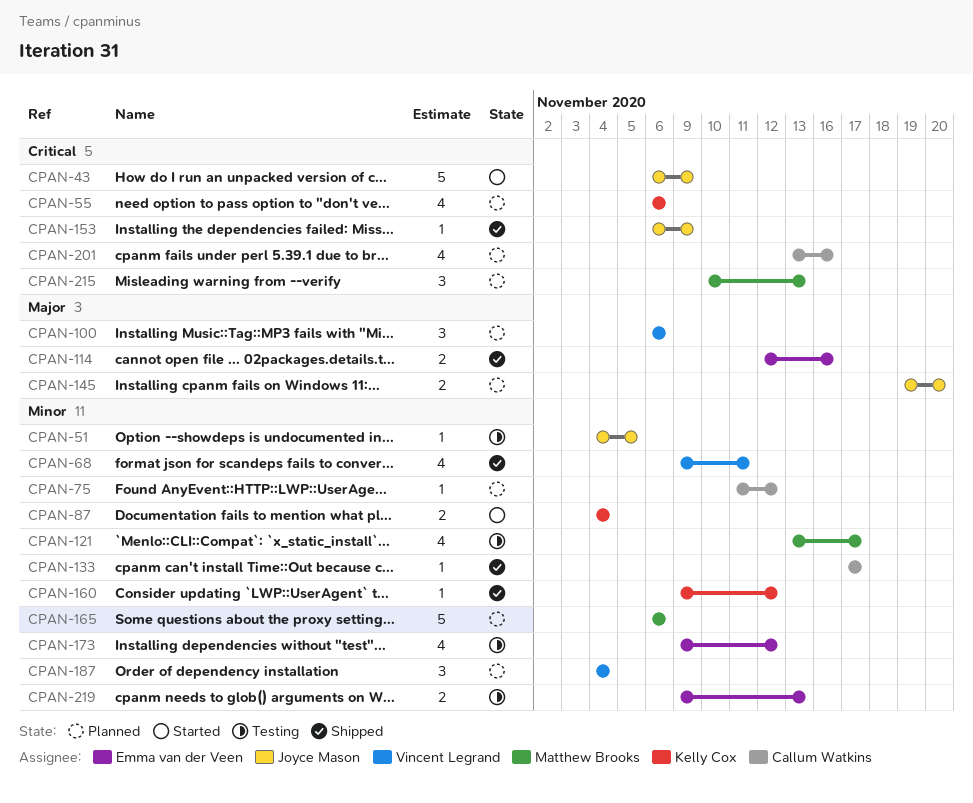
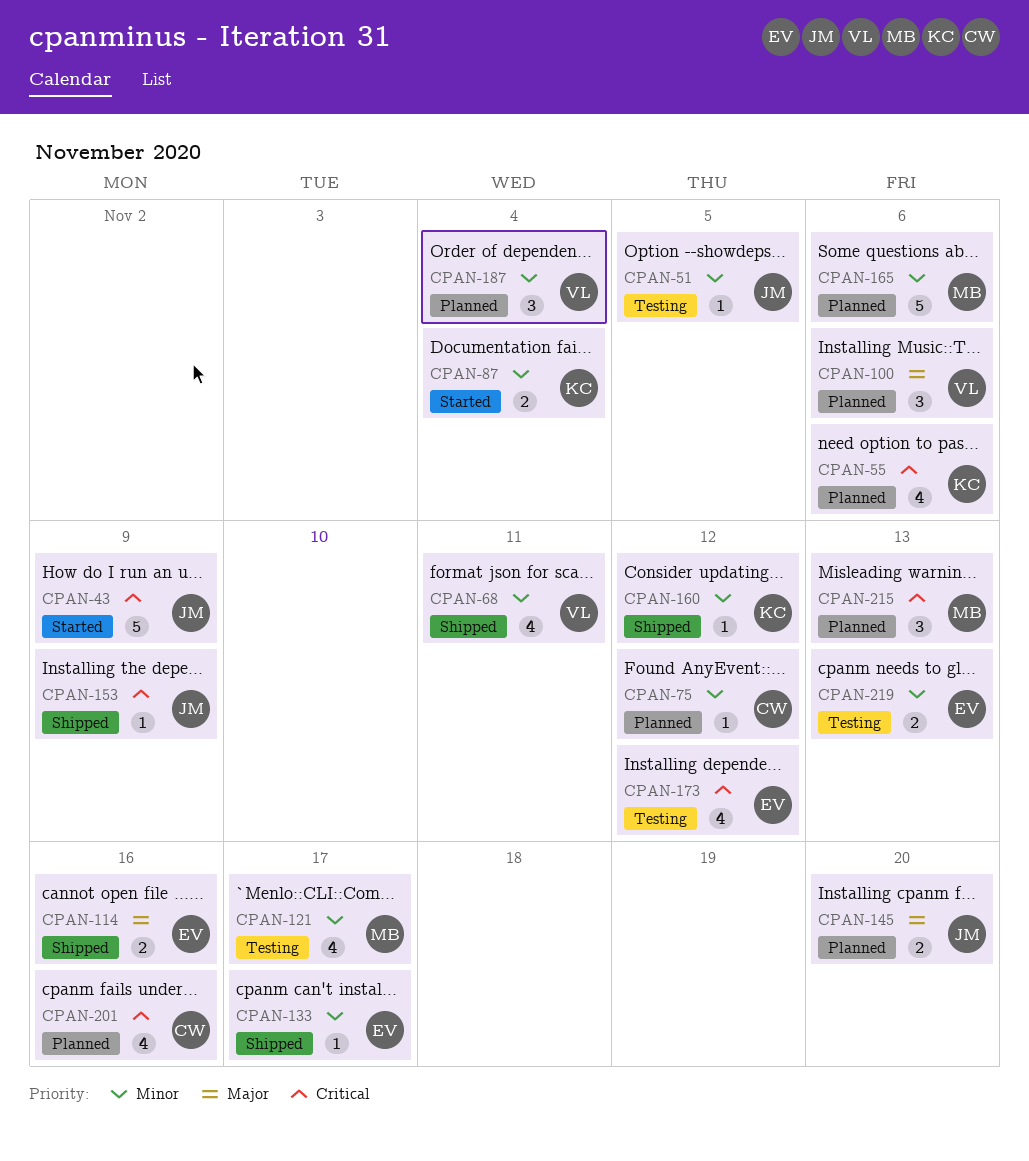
CPAN-133, owner: Callum Watkins -> Emma van der Veen
CPAN-173, priority: Minor -> Critical

